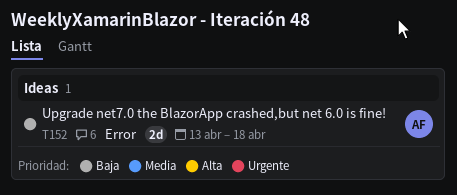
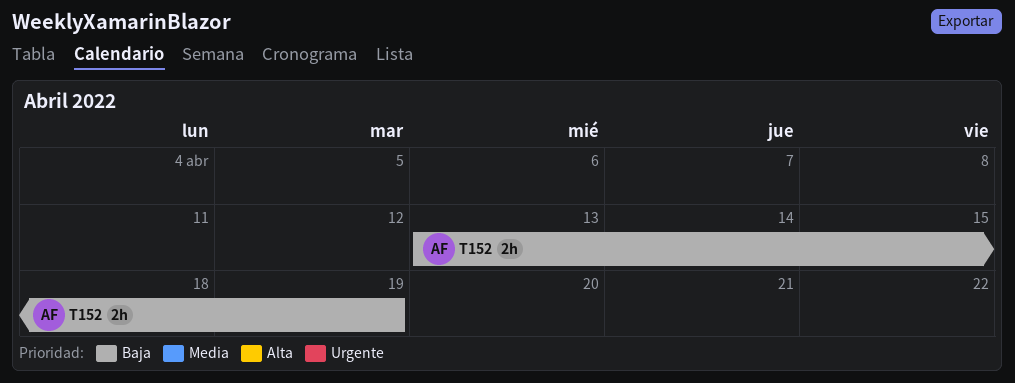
T152, estimate: 2d -> 2h
T152, due: Apr 18 -> Apr 19

